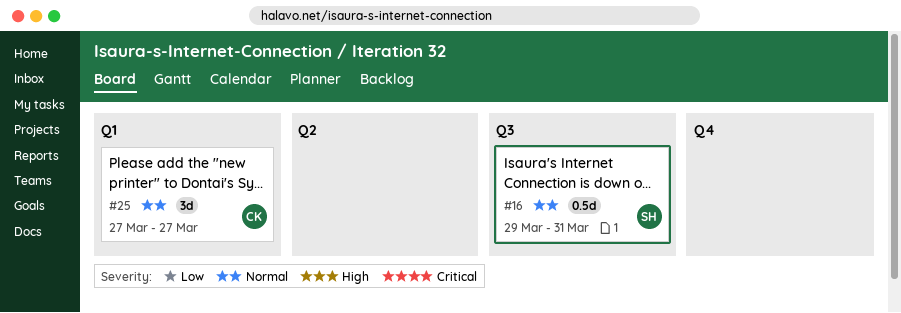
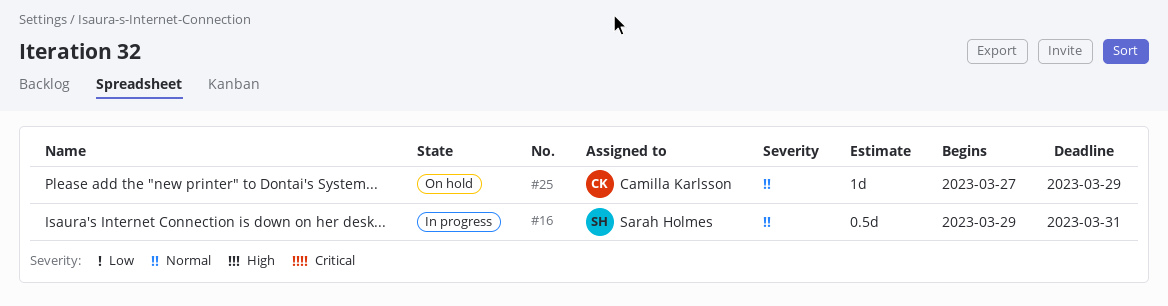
#25, estimate: 3d -> 1d
#25, due: Mar 27 -> Mar 29

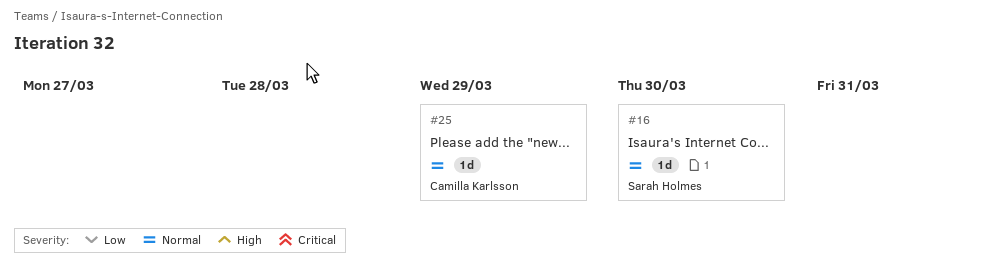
#16, estimate: 0.5d -> 1d
#16, due: Mar 31 -> Mar 30

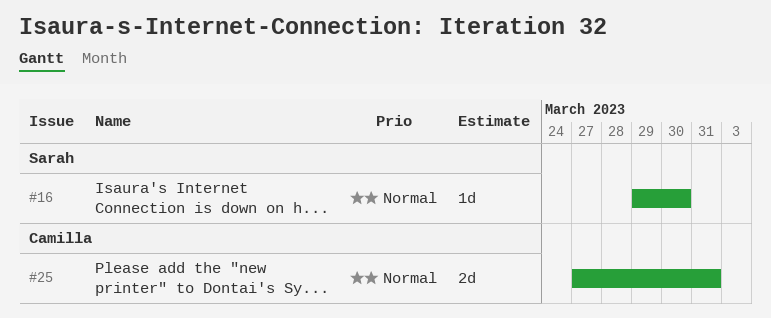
#25, estimate: 1d -> 2d
#25, due: Mar 29 -> Mar 31

